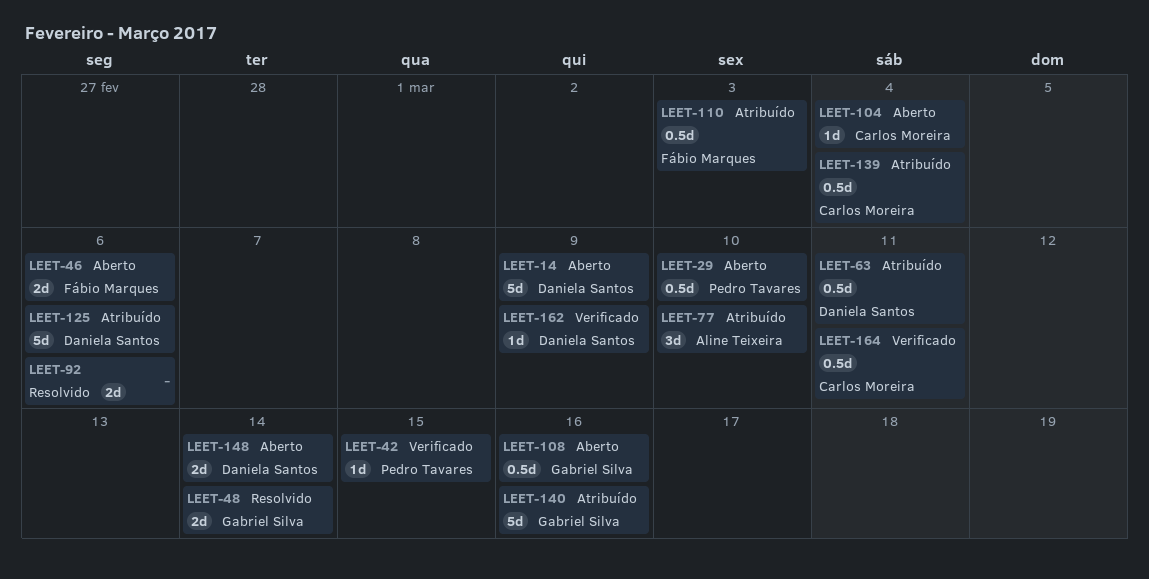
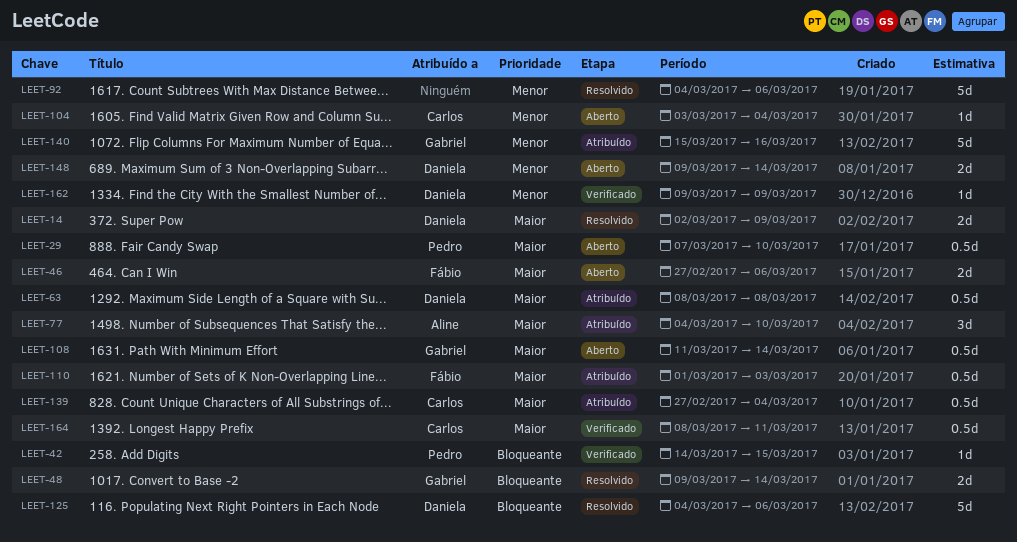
LEET-14, status: Aberto -> Resolvido
LEET-14, estimate: 5d -> 2d
LEET-63, due: Mar 11 -> Mar 8
LEET-92, estimate: 2d -> 5d
LEET-108, due: Mar 16 -> Mar 14
LEET-125, status: Atribuído -> Resolvido

